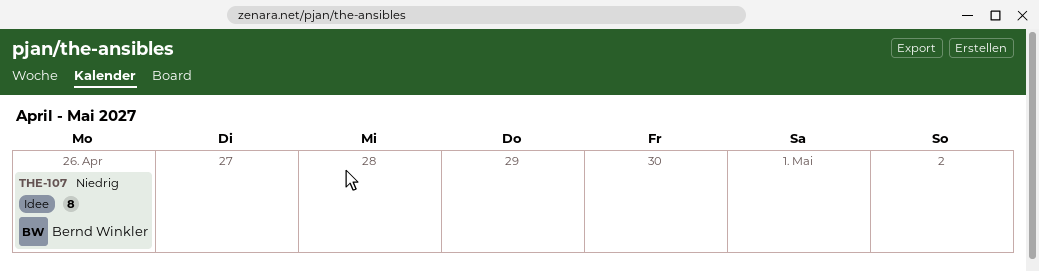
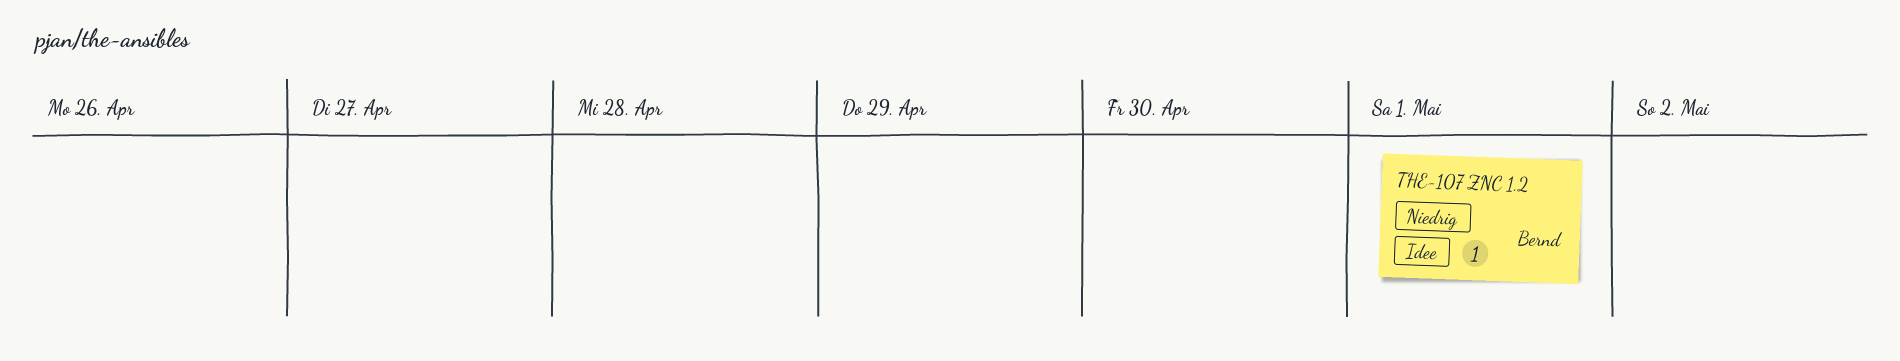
THE-107, estimate: 8 -> 1
THE-107, due: Apr 26 -> May 1

